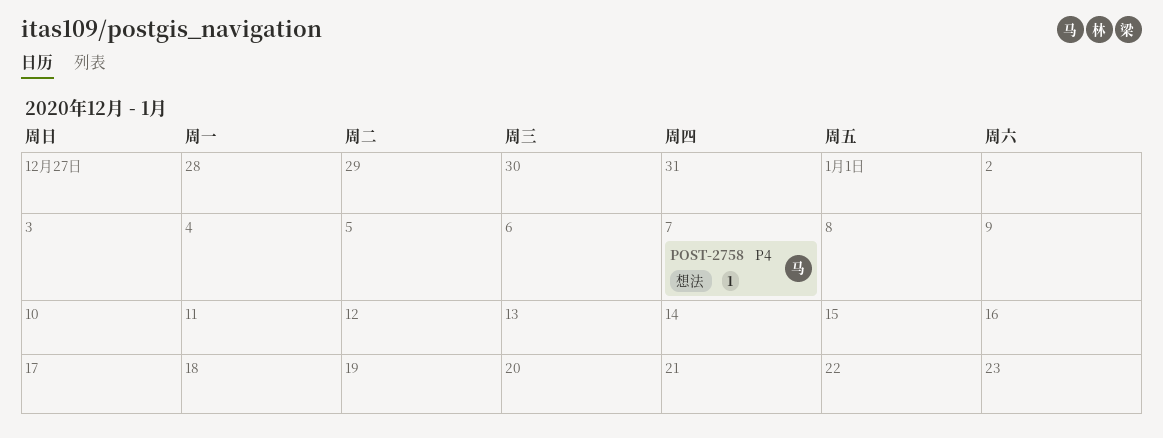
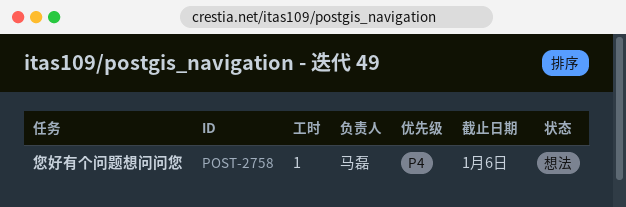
POST-2758, due: Jan 7 -> Jan 6

